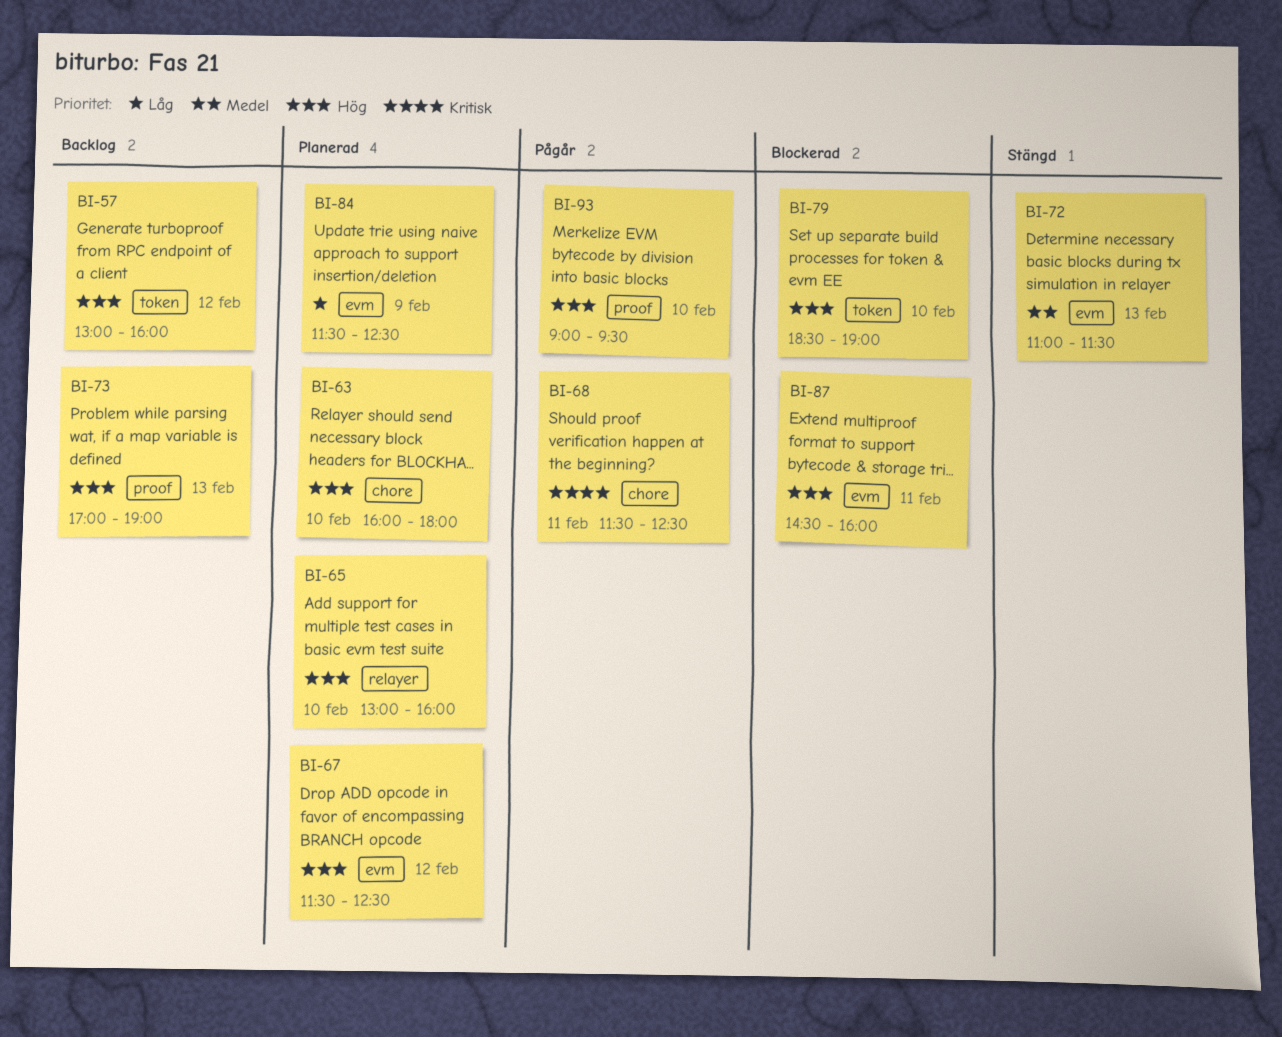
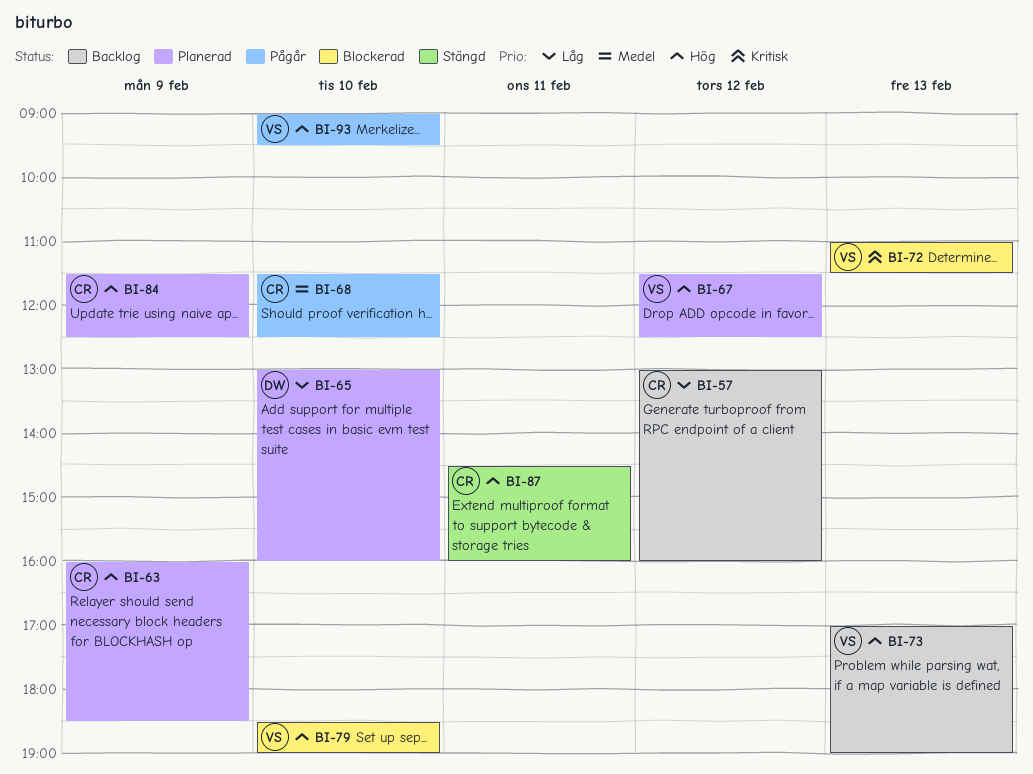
BI-57, priority: Hög -> Låg
BI-63, day: Feb 10 -> Feb 9
BI-63, ends: 18:00 -> 18:30
BI-65, priority: Hög -> Låg
BI-68, priority: Kritisk -> Medel
BI-68, day: Feb 11 -> Feb 10
BI-72, status: Stängd -> Blockerad
BI-72, priority: Medel -> Kritisk
BI-84, priority: Låg -> Hög
BI-87, status: Blockerad -> Stängd

